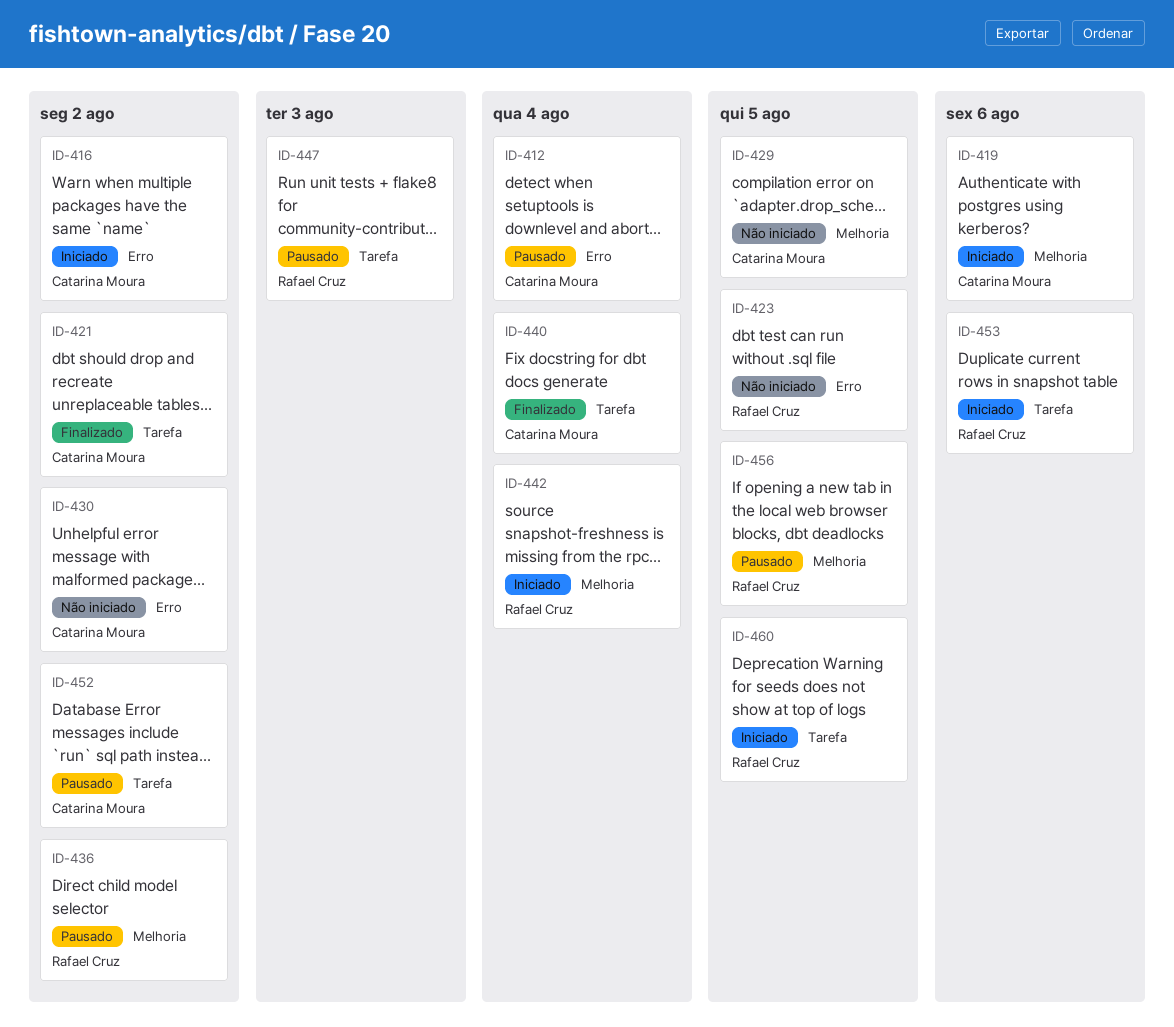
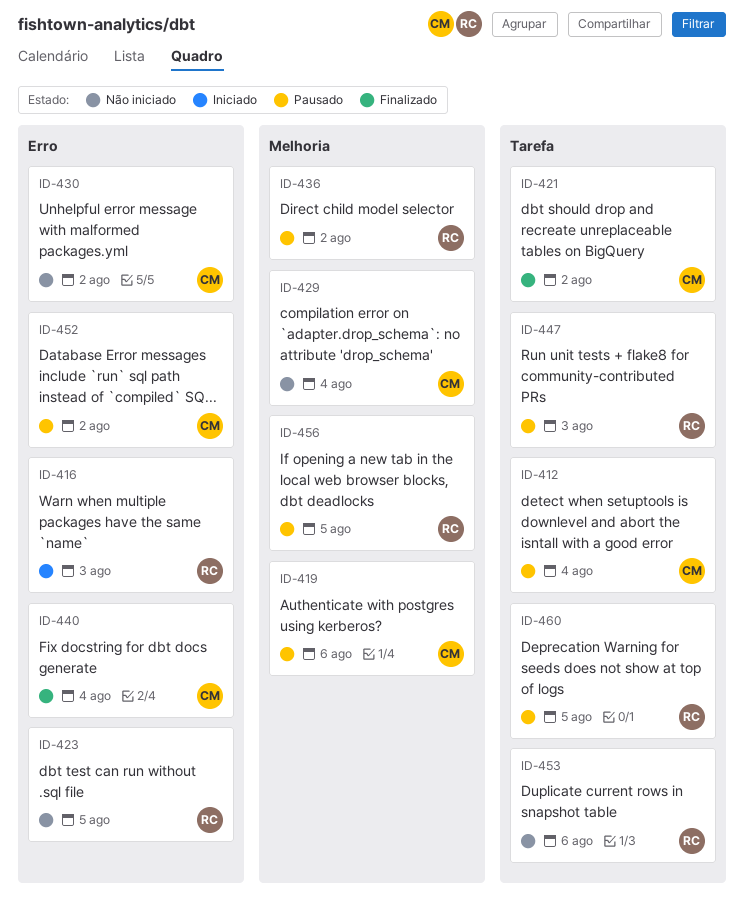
ID-412, label: Erro -> Tarefa
ID-416, owner: Catarina Moura -> Rafael Cruz
ID-416, due: Aug 2 -> Aug 3
ID-419, status: Iniciado -> Pausado
ID-429, due: Aug 5 -> Aug 4
ID-440, label: Tarefa -> Erro
ID-442: present -> none
ID-452, label: Tarefa -> Erro
ID-453, status: Iniciado -> Não iniciado
ID-460, status: Iniciado -> Pausado

